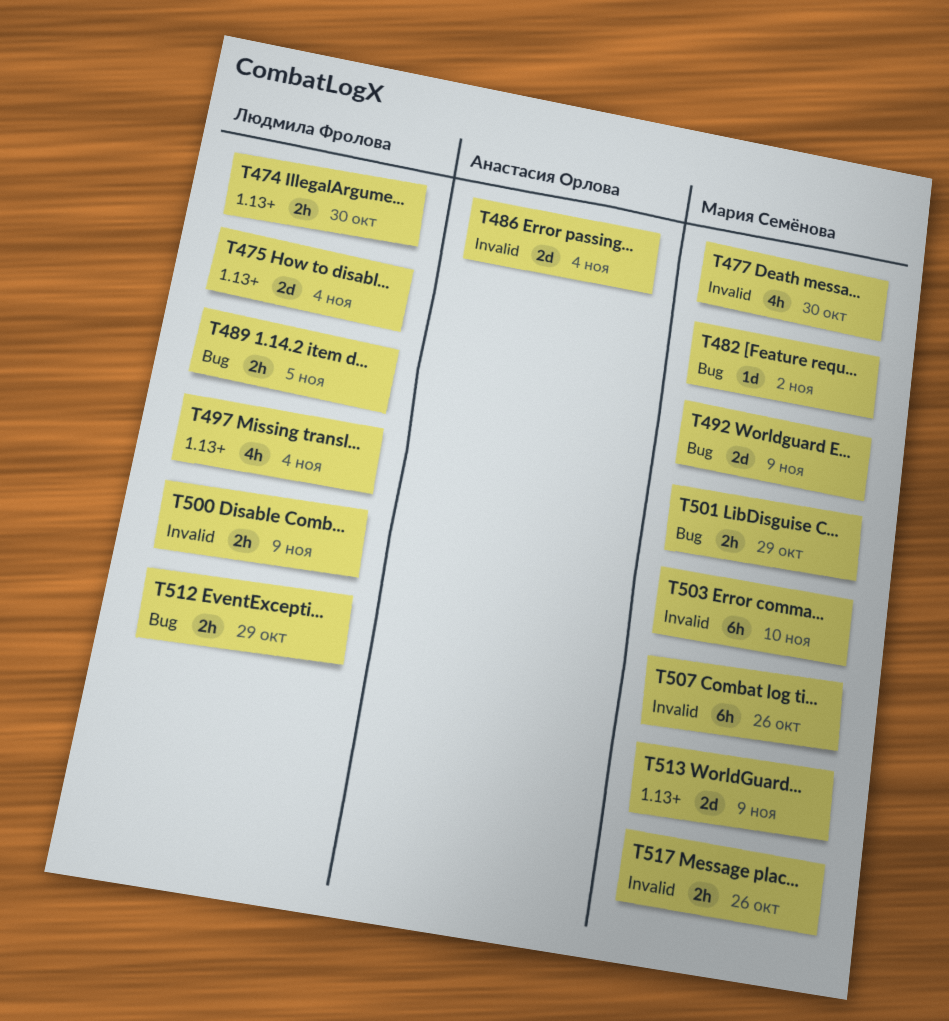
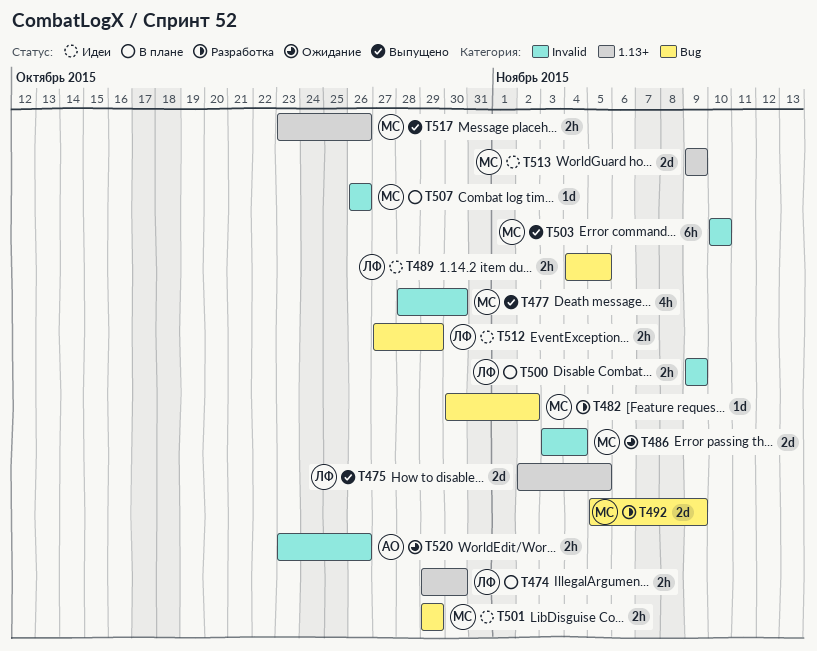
T475, due: Nov 4 -> Nov 5
T486, owner: Анастасия Орлова -> Мария Семёнова
T497: present -> none
T507, estimate: 6h -> 1d
T517, label: Invalid -> 1.13+
T520: none -> present

